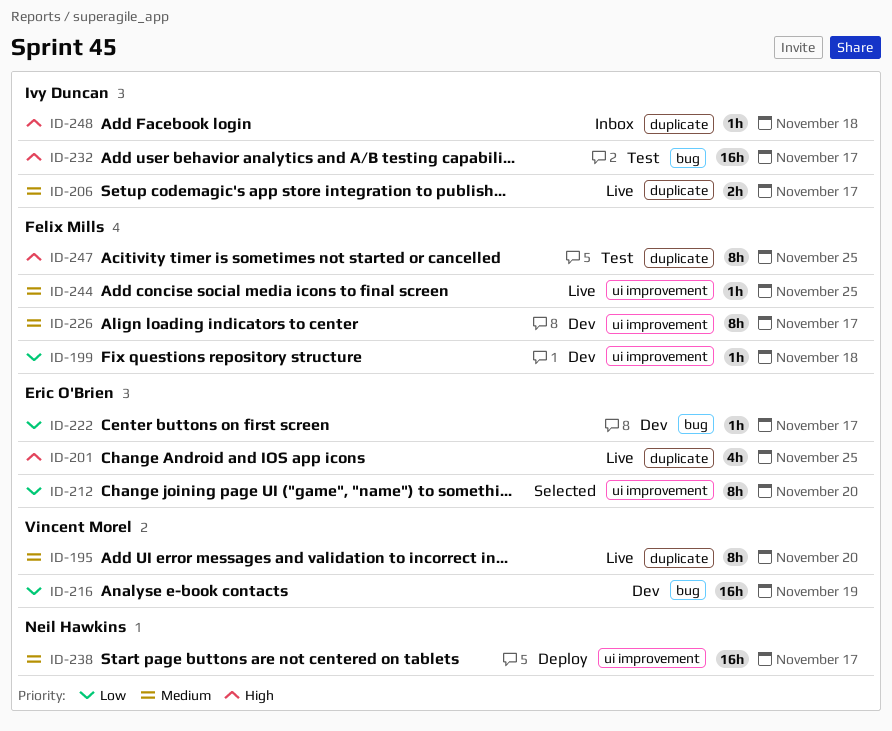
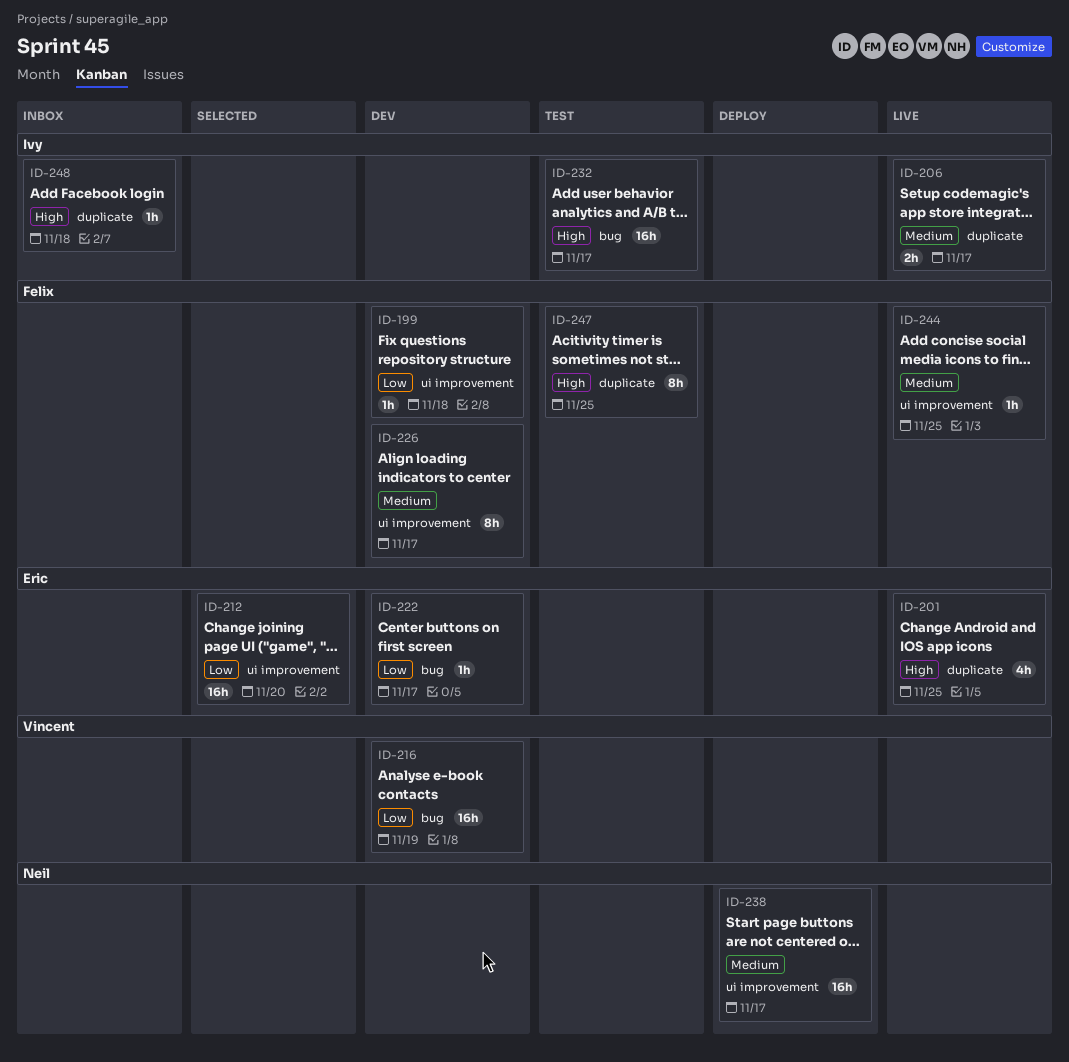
ID-195: present -> none
ID-212, estimate: 8h -> 16h

